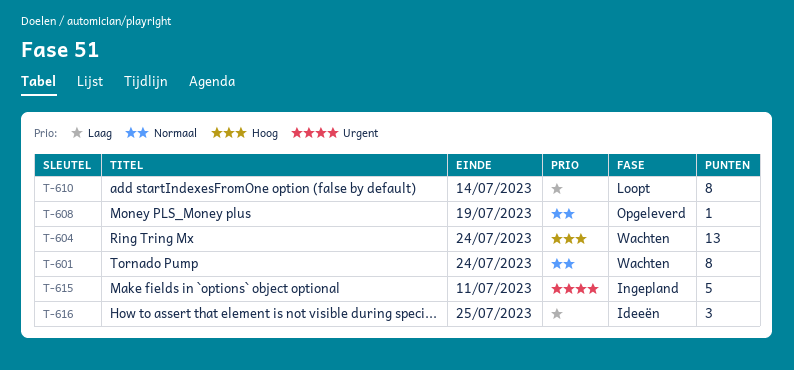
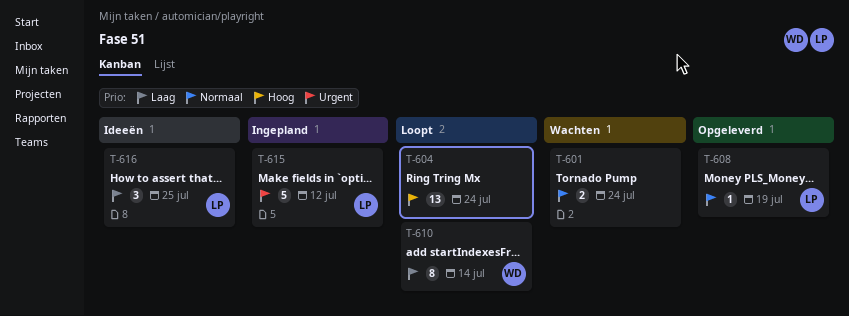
T-601, estimate: 8 -> 2
T-604, status: Wachten -> Loopt
T-615, due: Jul 11 -> Jul 12

